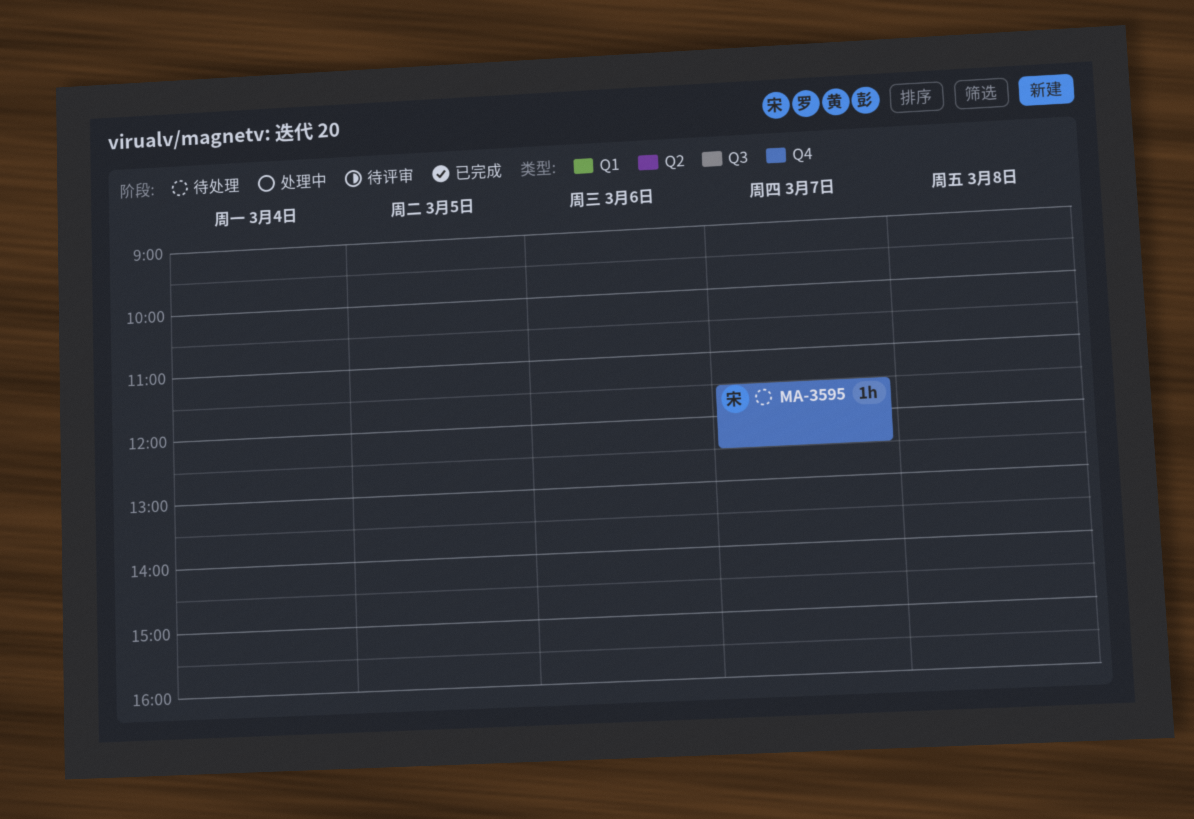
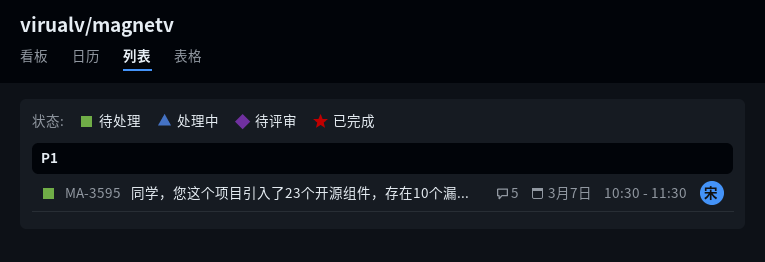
MA-3595, begins: 11:30 -> 10:30
MA-3595, ends: 12:30 -> 11:30

